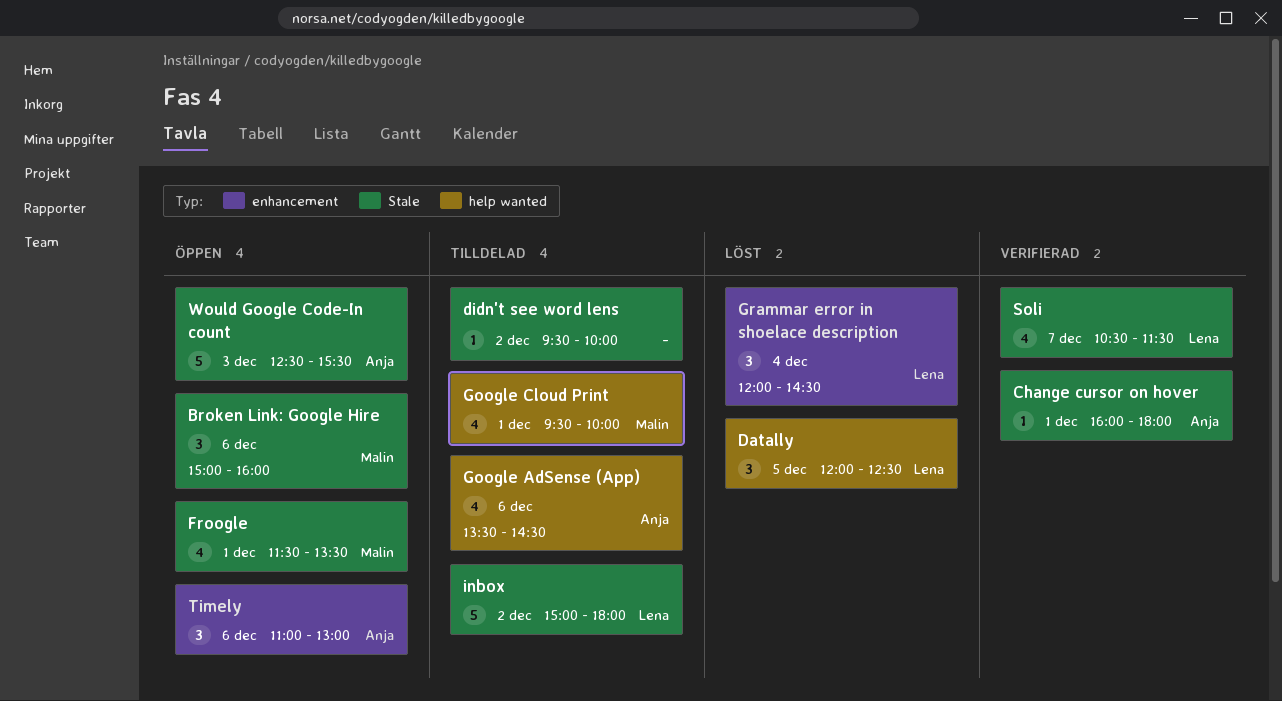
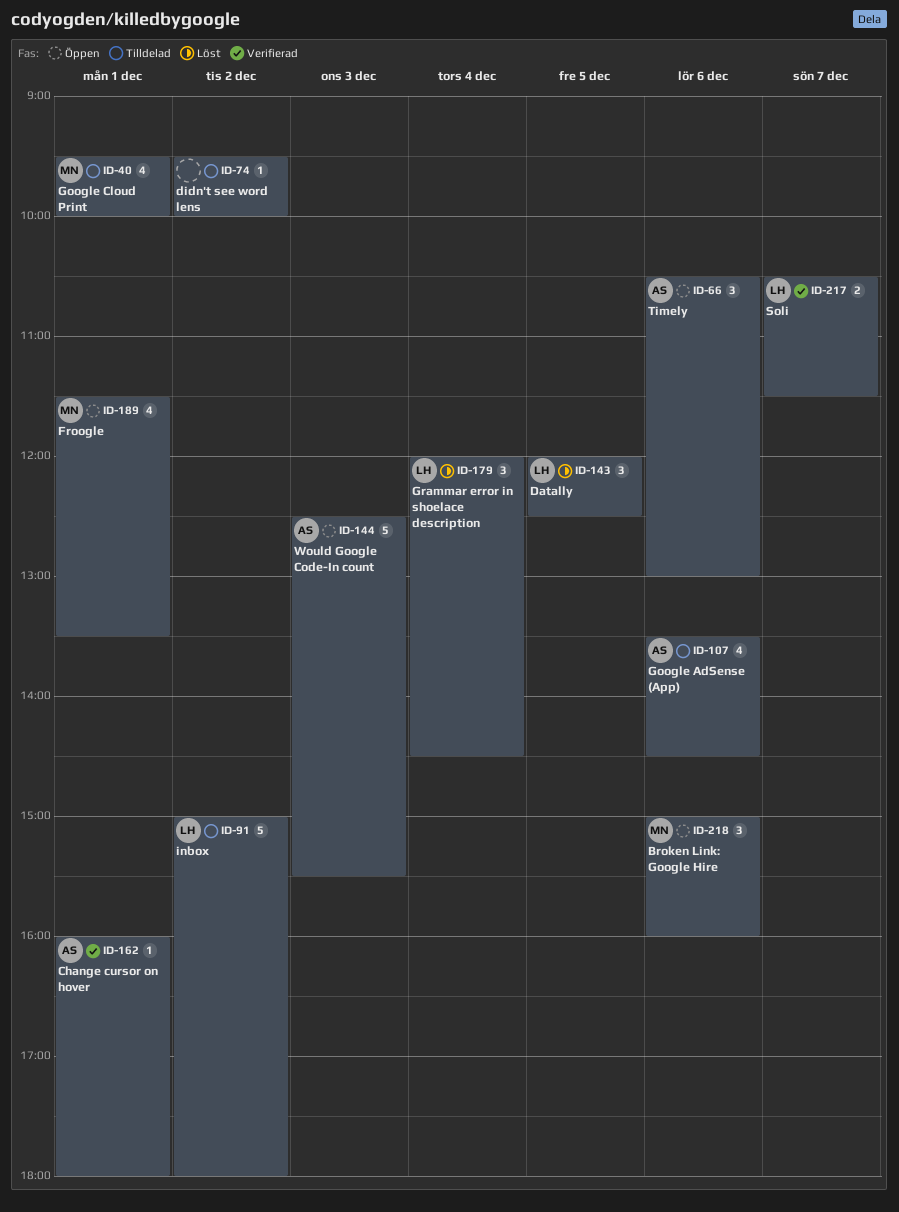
Soli, estimate: 4 -> 2
Timely, begins: 11:00 -> 10:30

